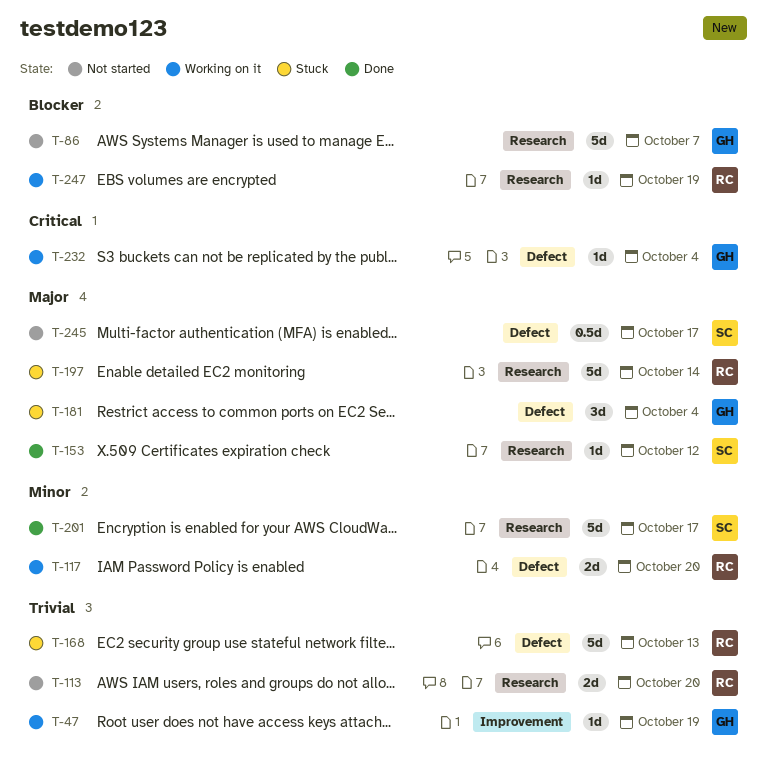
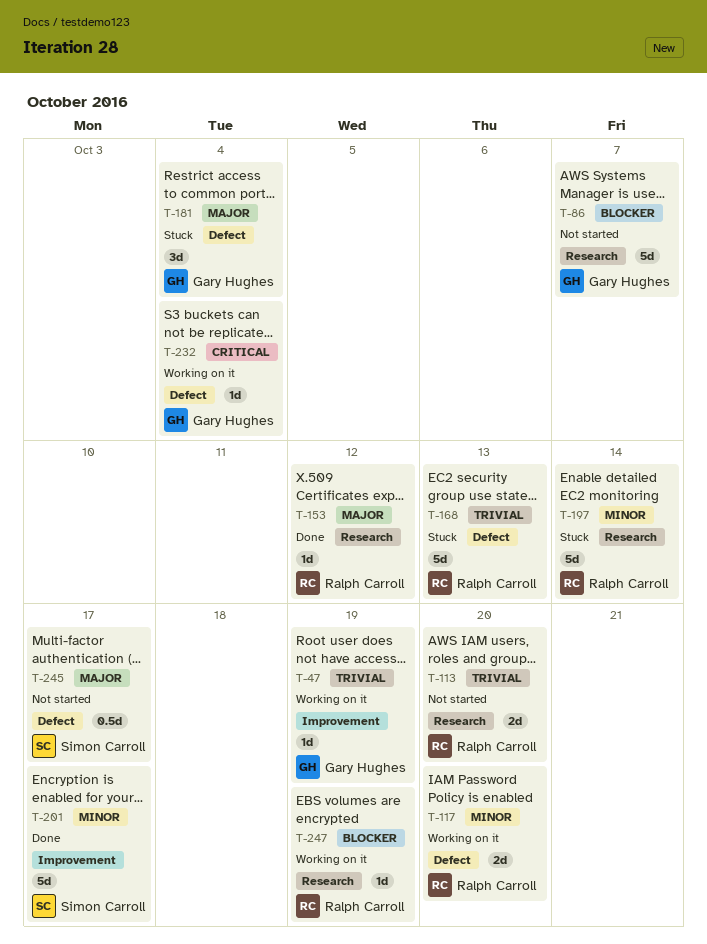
T-153, owner: Simon Carroll -> Ralph Carroll
T-197, priority: Major -> Minor
T-201, label: Research -> Improvement

